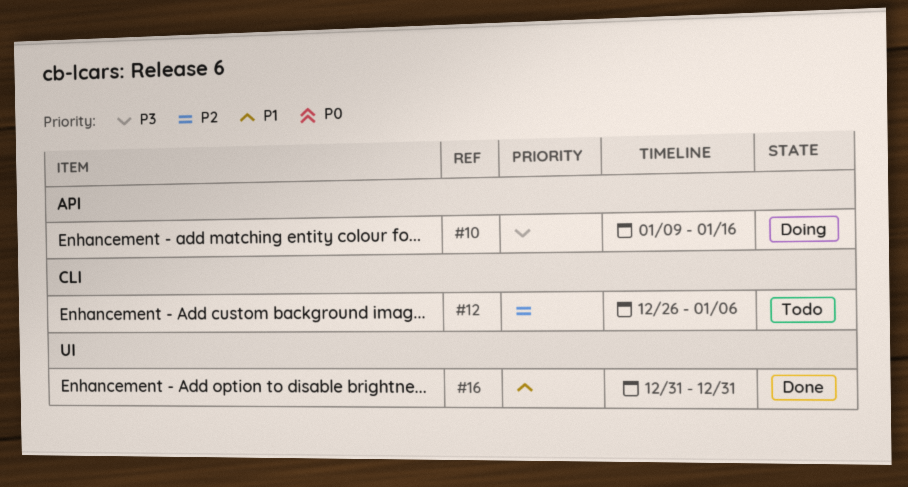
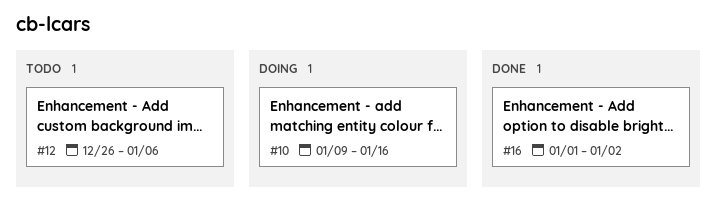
#16, start: Dec 31 -> Jan 1
#16, due: Dec 31 -> Jan 2

